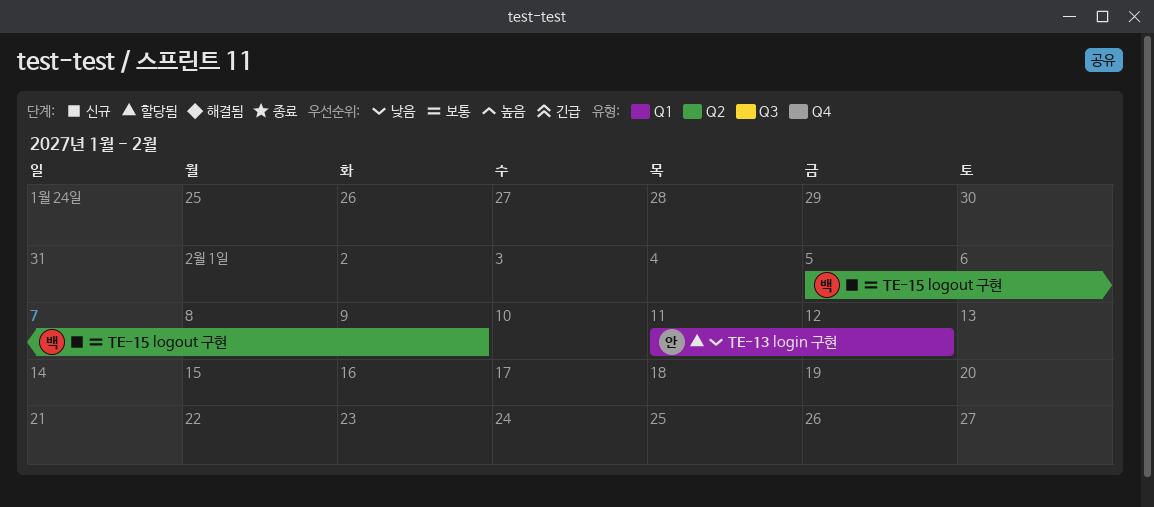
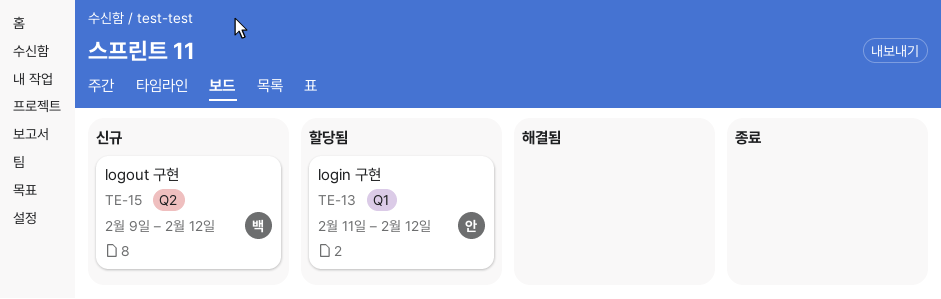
TE-15, start: Feb 5 -> Feb 9
TE-15, due: Feb 9 -> Feb 12

